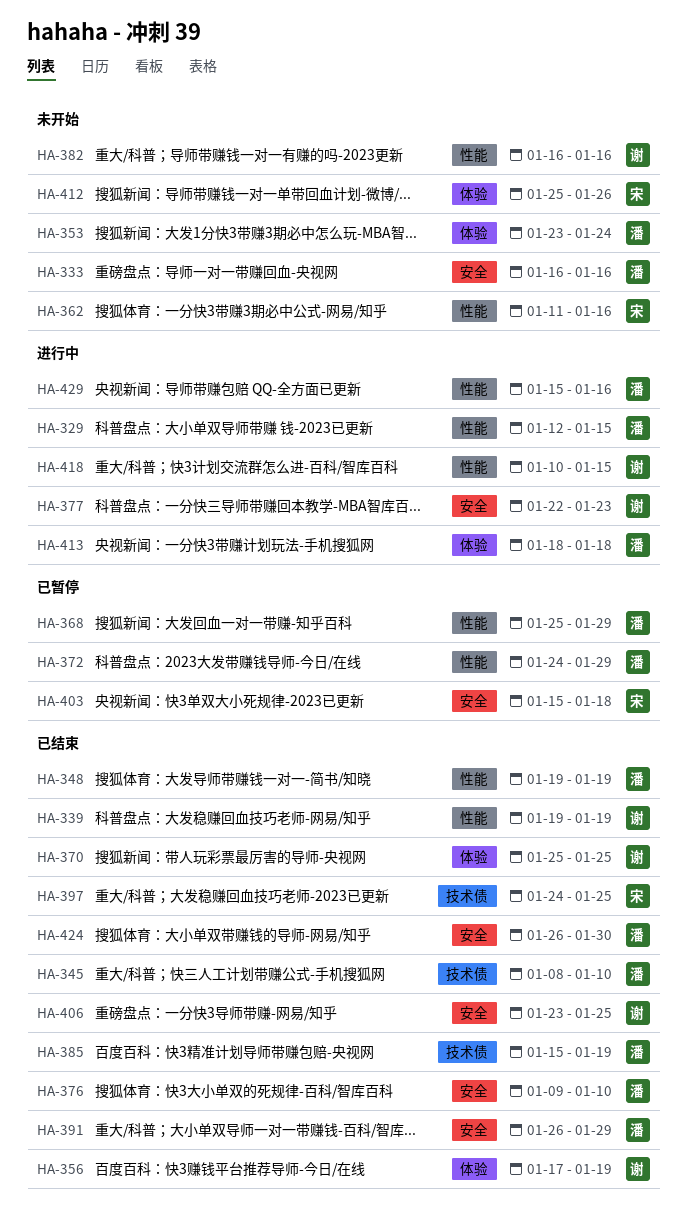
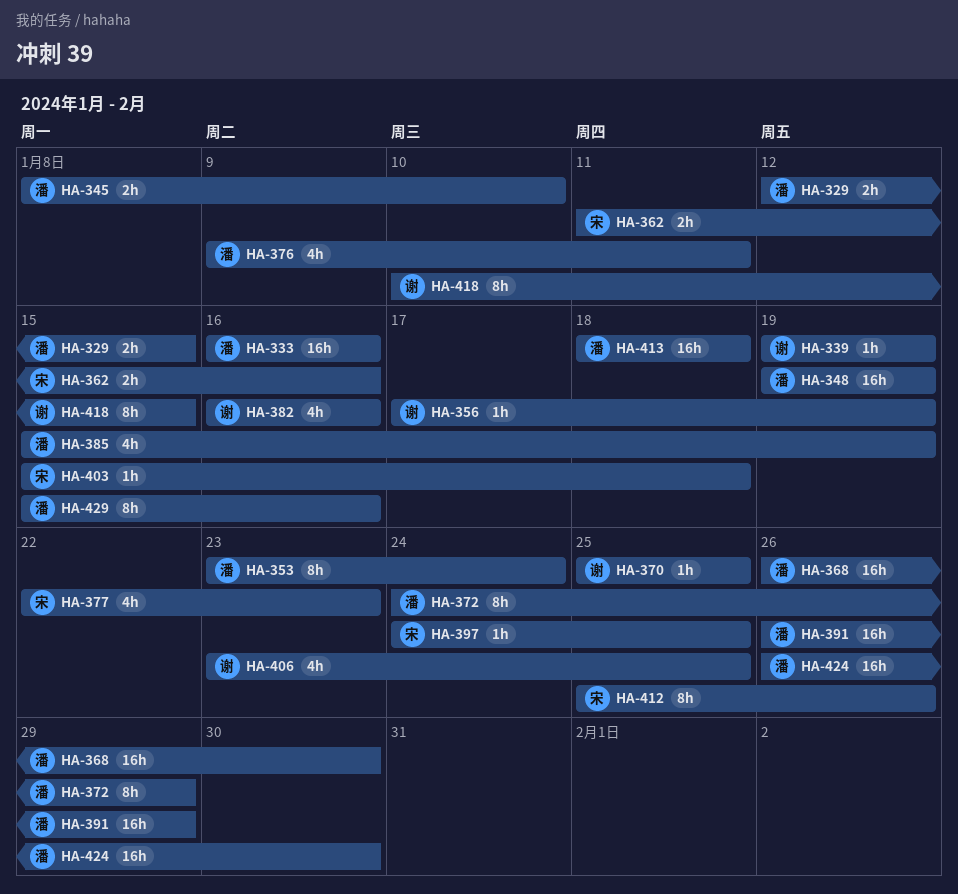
HA-368, start: Jan 25 -> Jan 26
HA-368, due: Jan 29 -> Jan 30
HA-376, due: Jan 10 -> Jan 11
HA-377, owner: 谢 -> 宋

